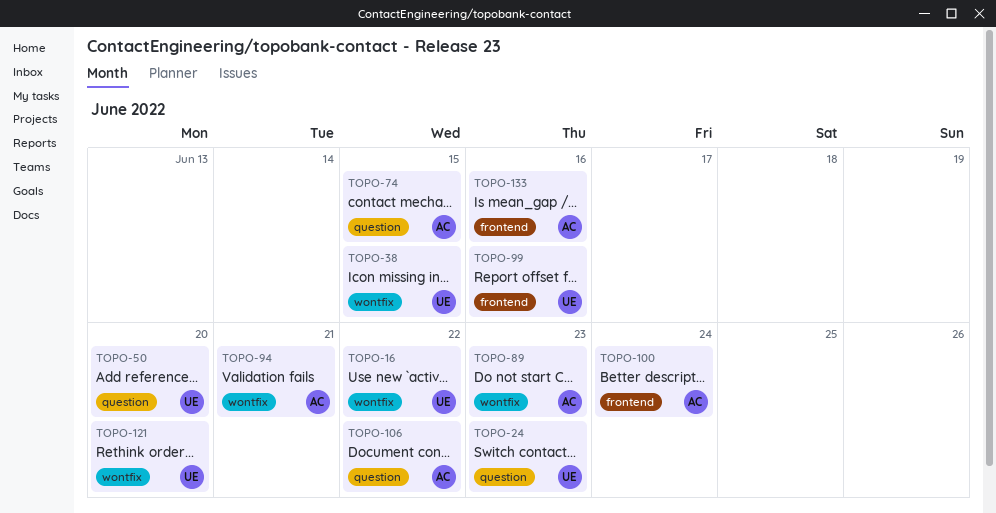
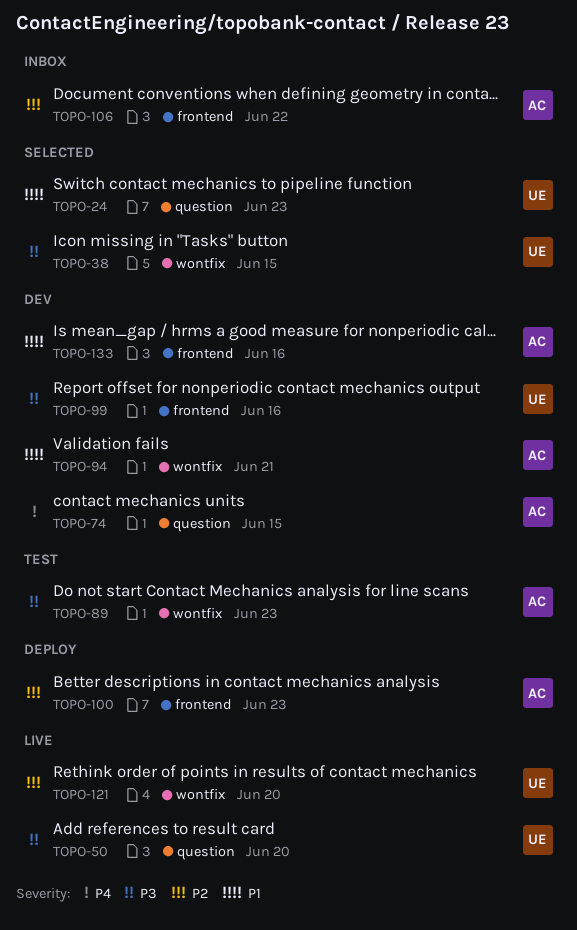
TOPO-16: present -> none
TOPO-100, due: Jun 24 -> Jun 23
TOPO-106, label: question -> frontend

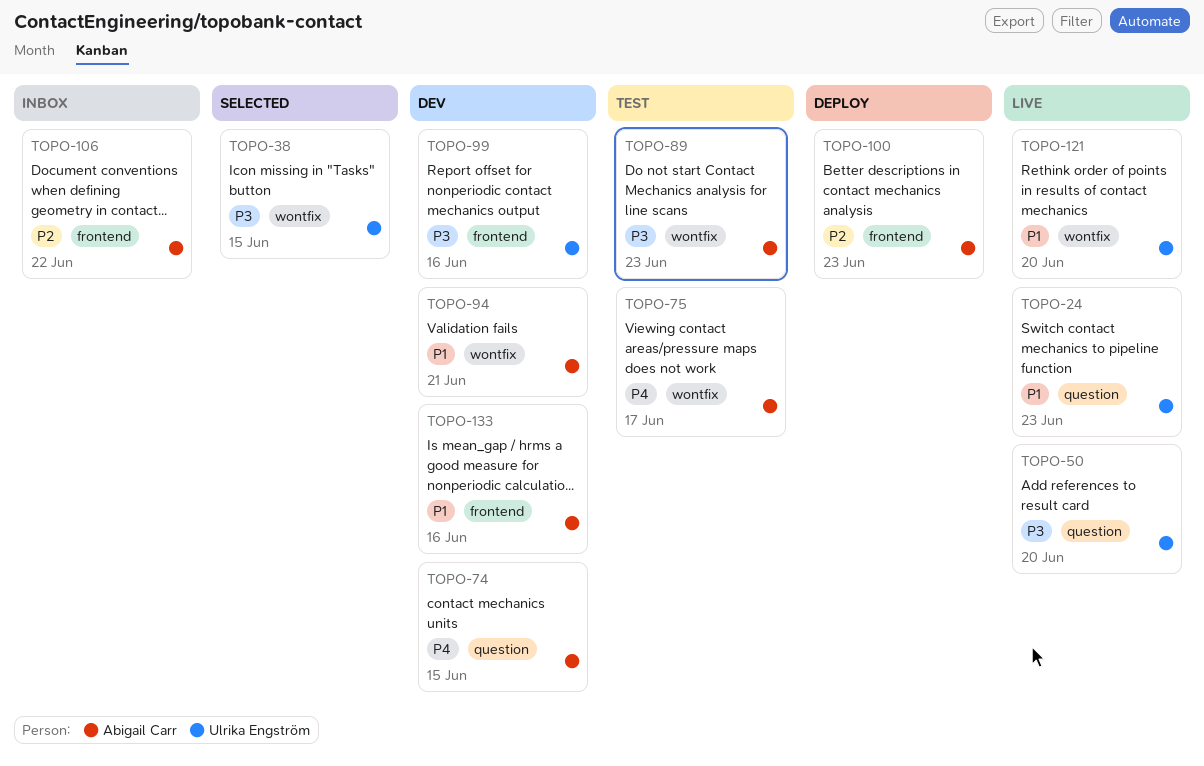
TOPO-24, status: Selected -> Live
TOPO-75: none -> present
TOPO-121, priority: P2 -> P1

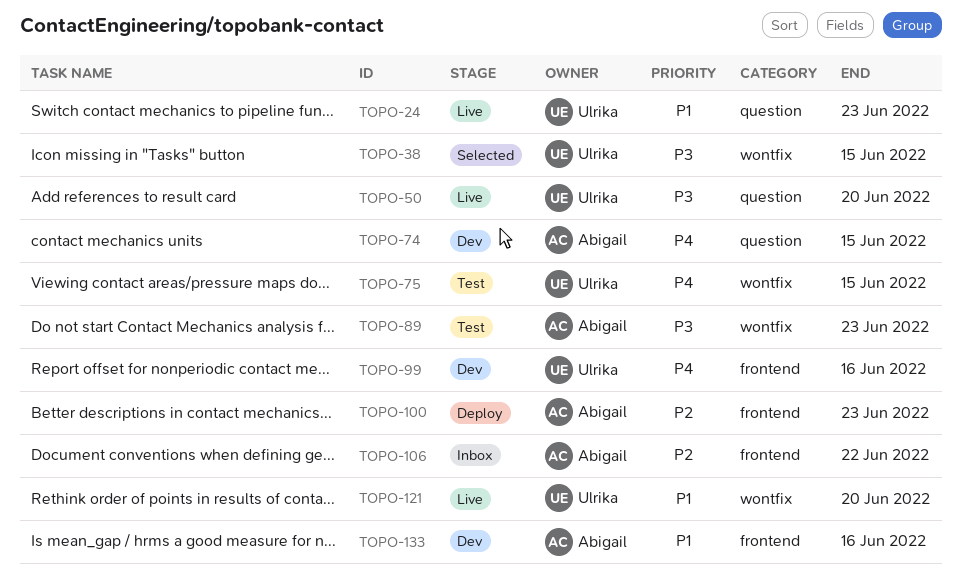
TOPO-75, owner: Abigail Carr -> Ulrika Engström
TOPO-75, due: Jun 17 -> Jun 15
TOPO-94: present -> none
TOPO-99, priority: P3 -> P4

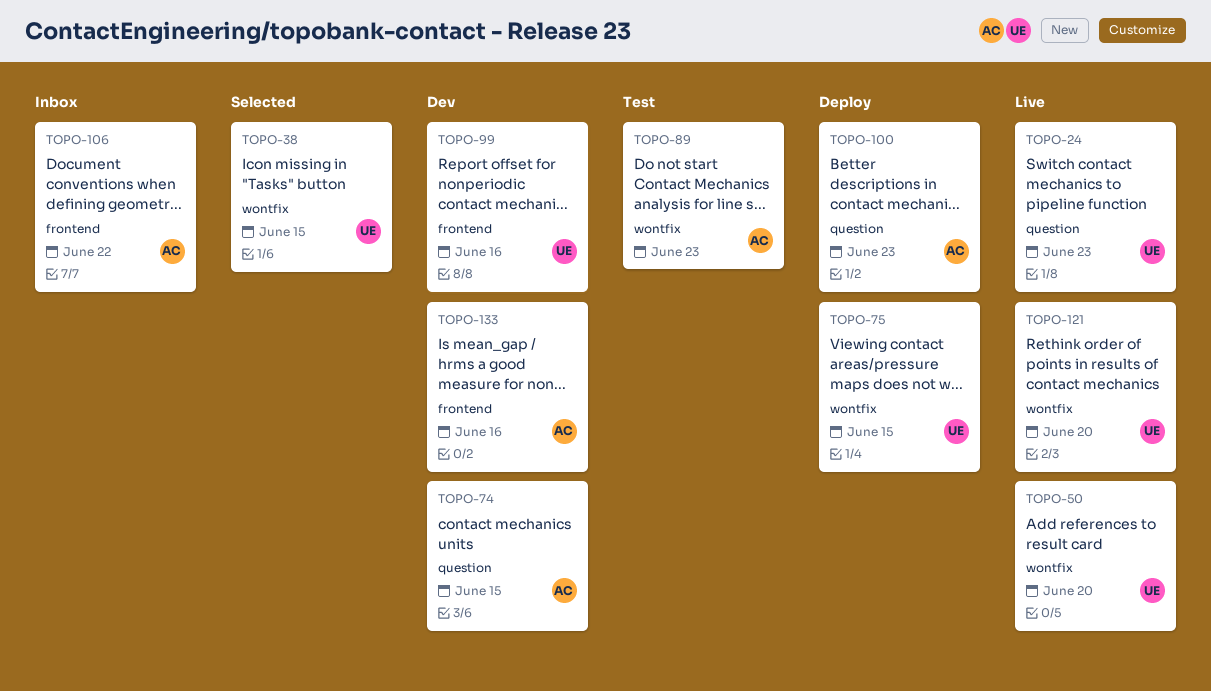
TOPO-50, label: question -> wontfix
TOPO-75, status: Test -> Deploy
TOPO-100, label: frontend -> question

